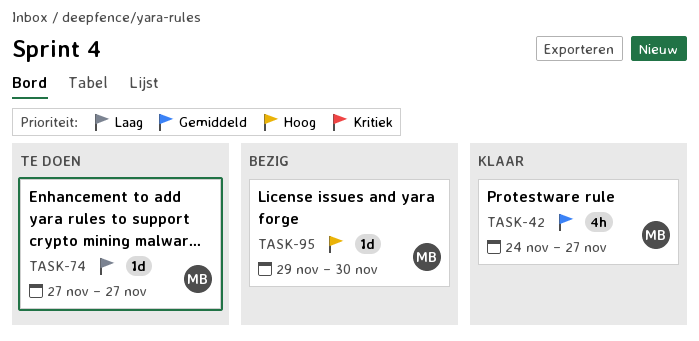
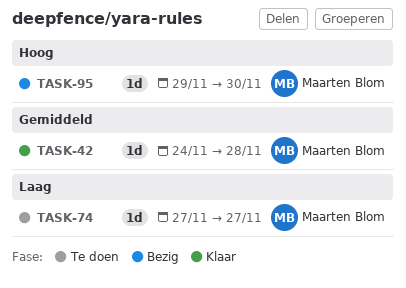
TASK-42, estimate: 4h -> 1d
TASK-42, due: Nov 27 -> Nov 28

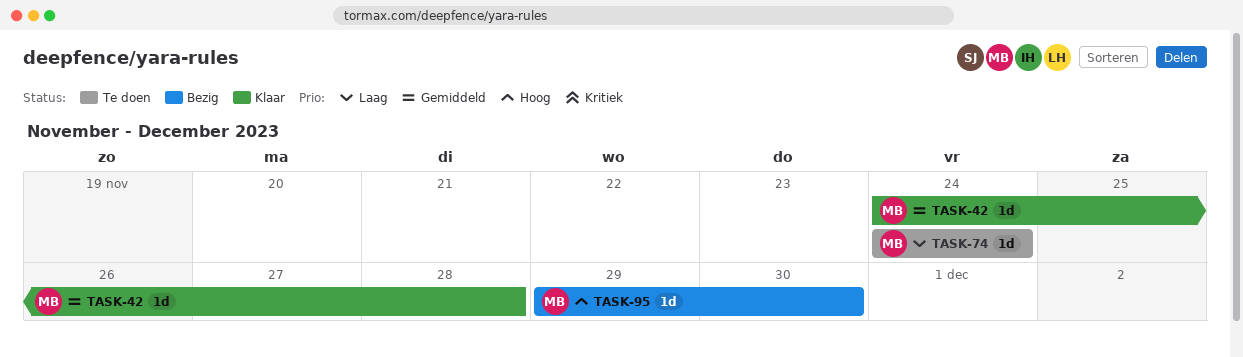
TASK-74, start: Nov 27 -> Nov 24
TASK-74, due: Nov 27 -> Nov 24

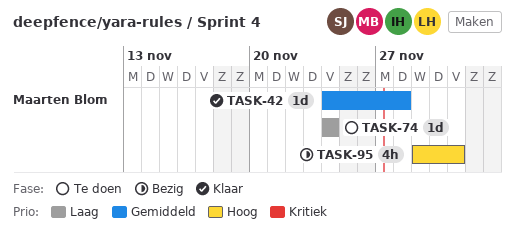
TASK-95, estimate: 1d -> 4h
TASK-95, due: Nov 30 -> Dec 1

